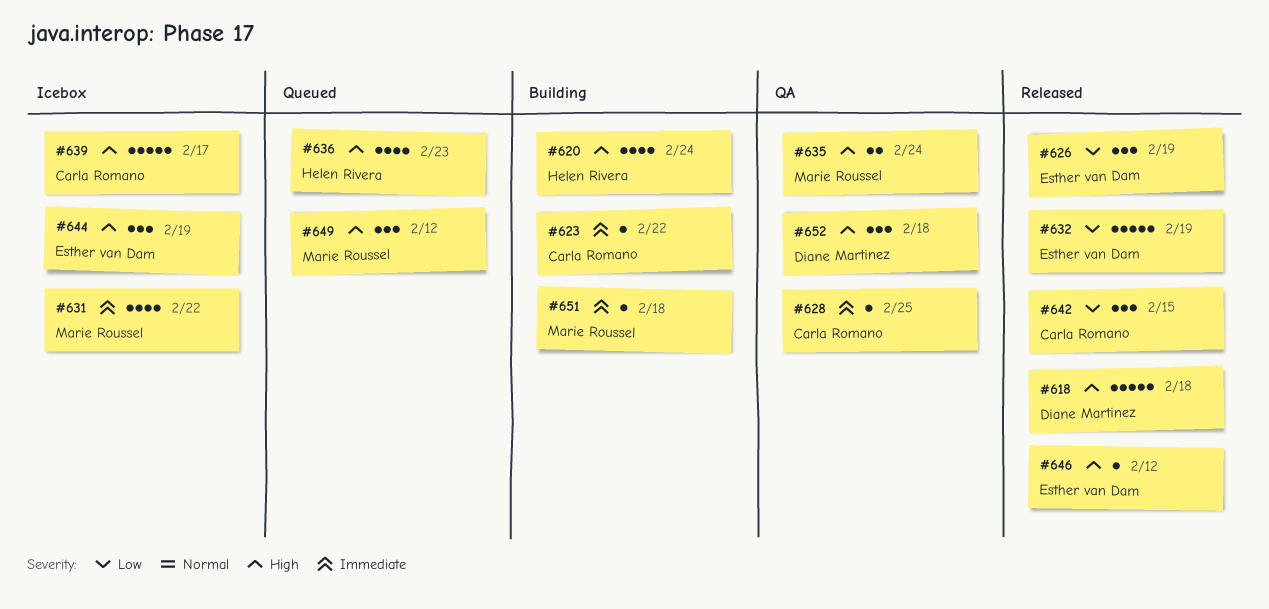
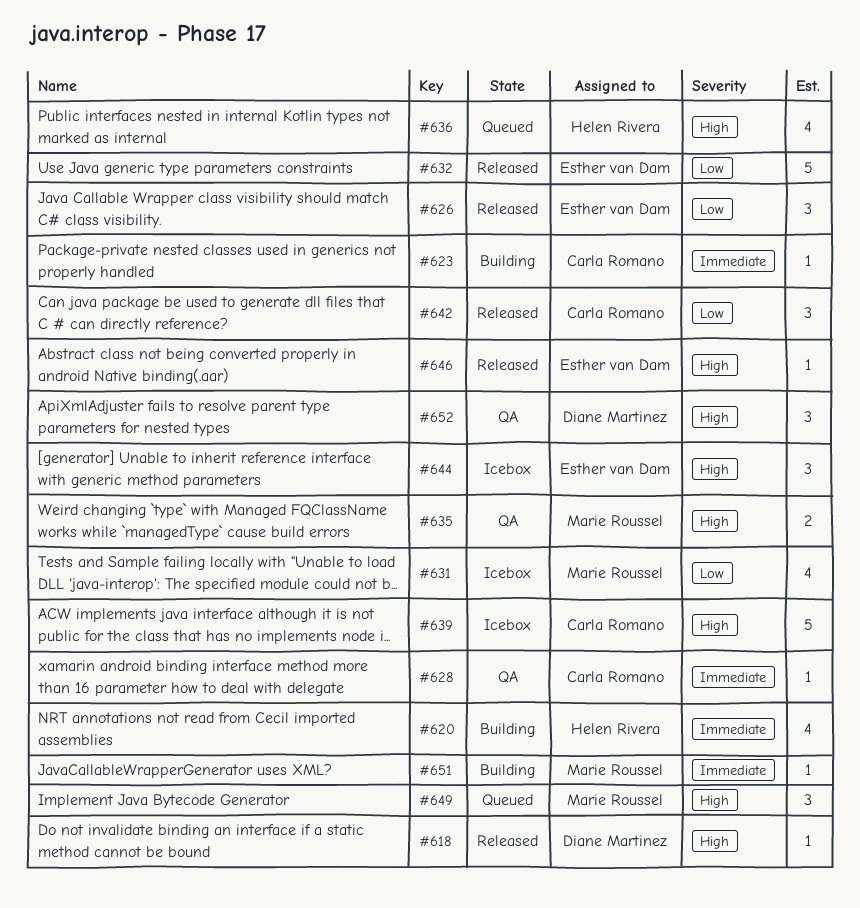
#618, estimate: 5 -> 1
#620, priority: High -> Immediate
#631, priority: Immediate -> Low

